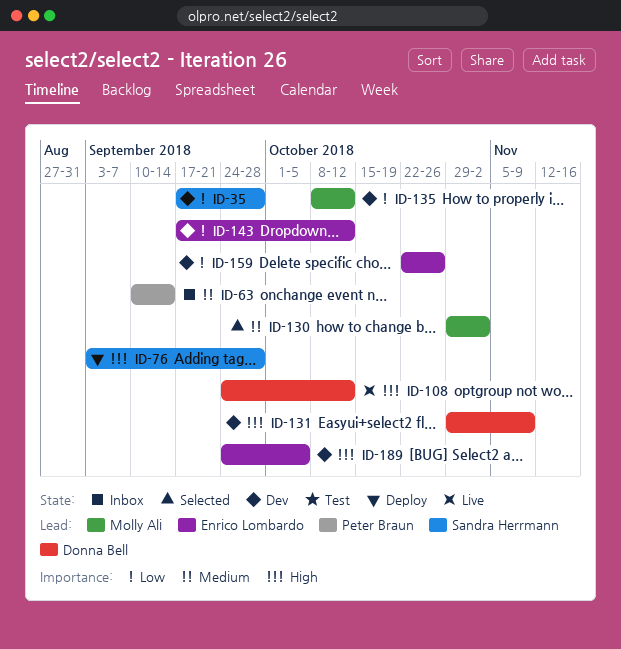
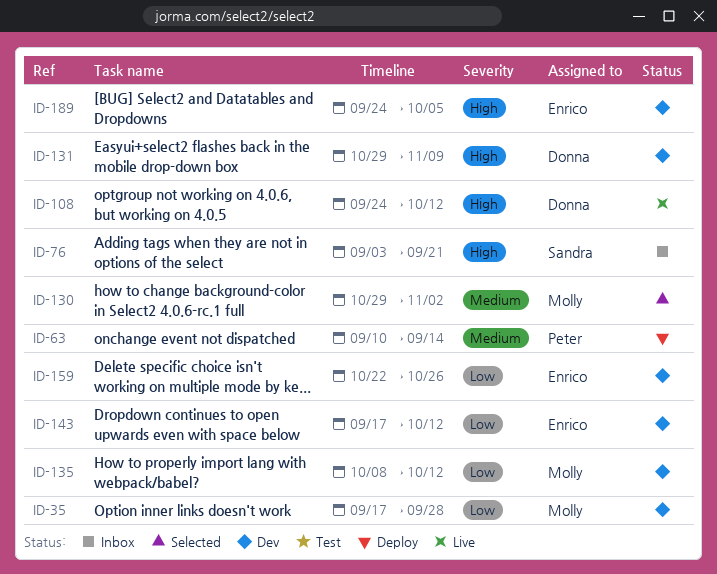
ID-35, owner: Sandra Herrmann -> Molly Ali
ID-63, status: Inbox -> Deploy
ID-76, status: Deploy -> Inbox
ID-76, due: Sep 28 -> Sep 21

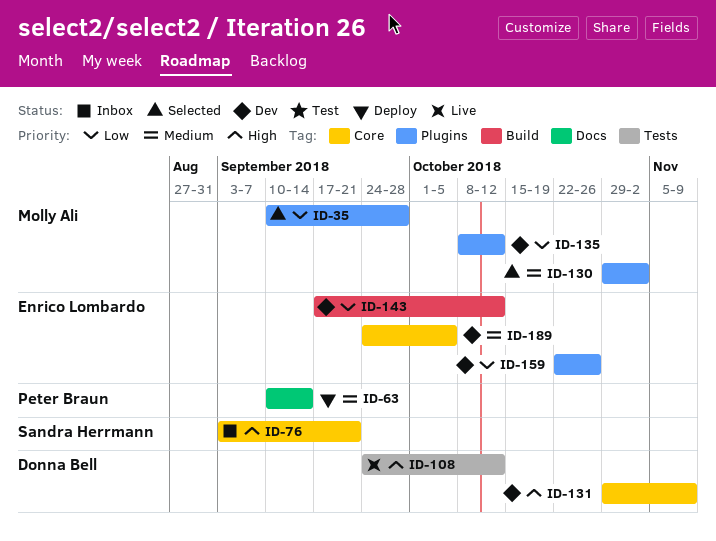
ID-35, status: Dev -> Selected
ID-35, start: Sep 17 -> Sep 10
ID-189, priority: High -> Medium

